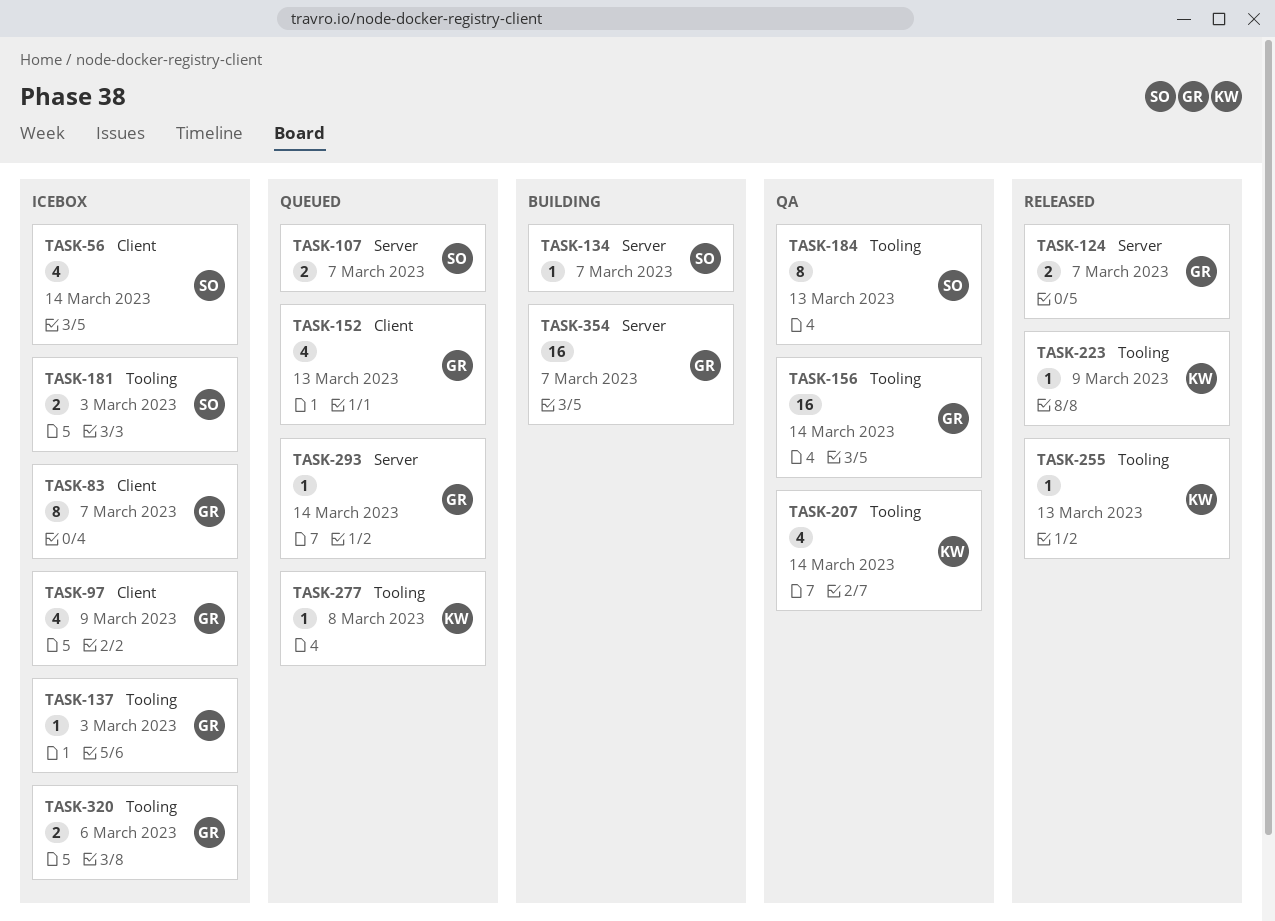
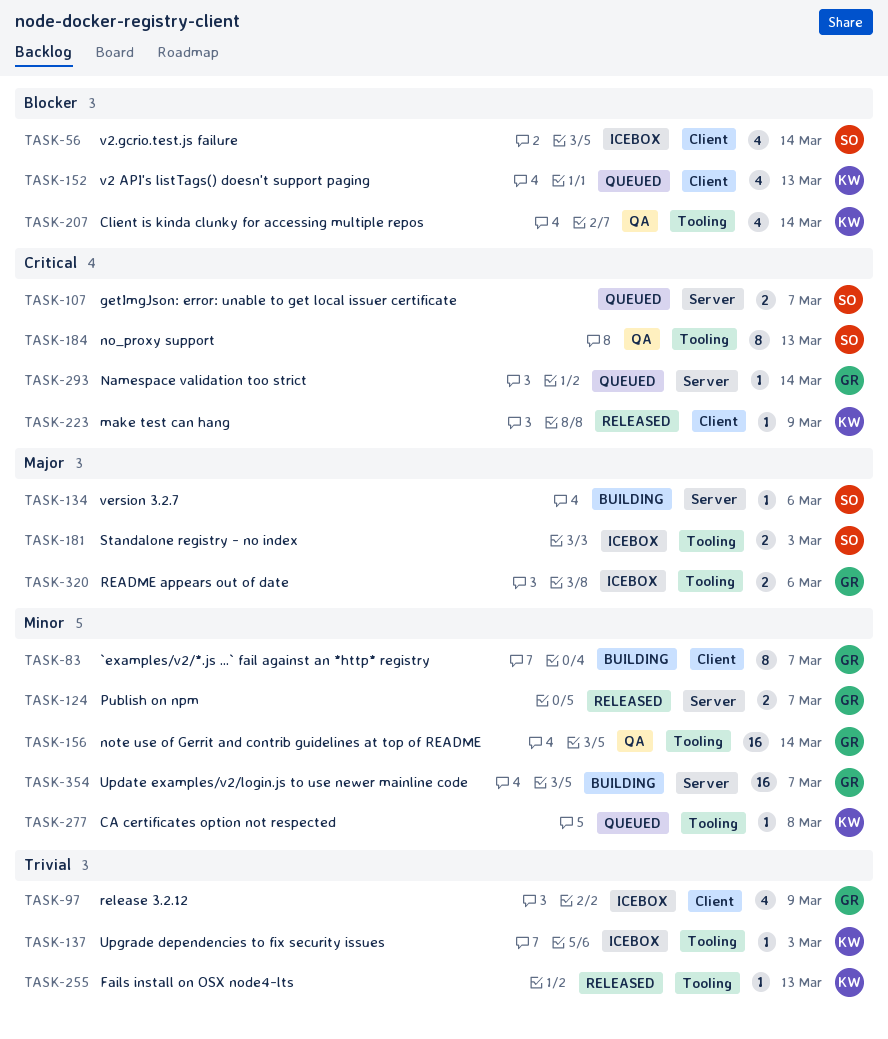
TASK-83, status: Icebox -> Building
TASK-134, due: Mar 7 -> Mar 6
TASK-137, owner: GR -> KW
TASK-152, owner: GR -> KW
TASK-223, label: Tooling -> Client

